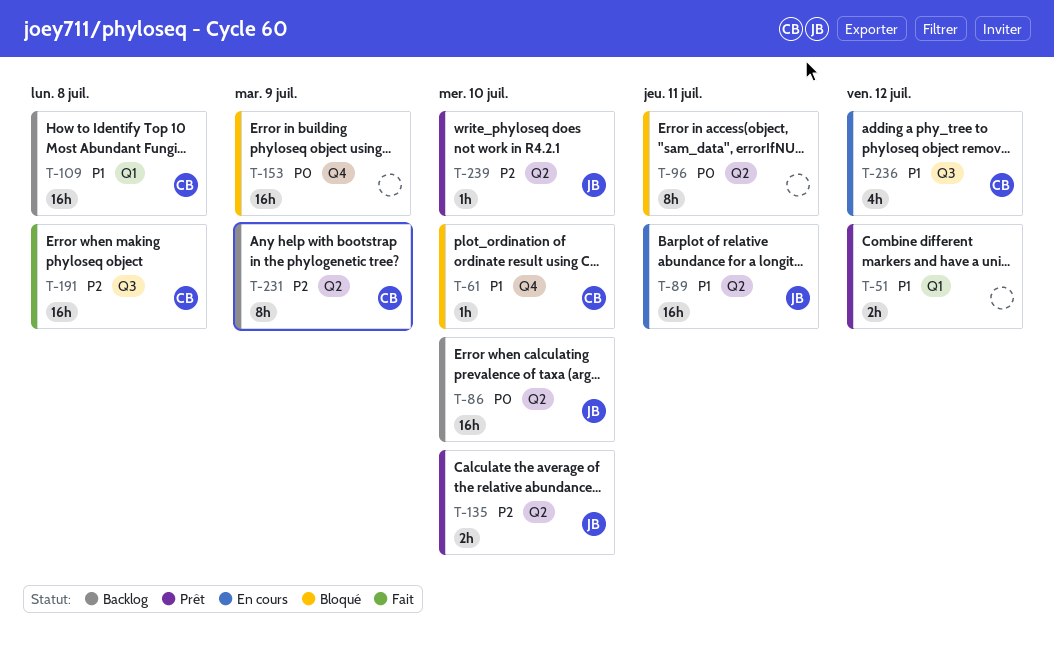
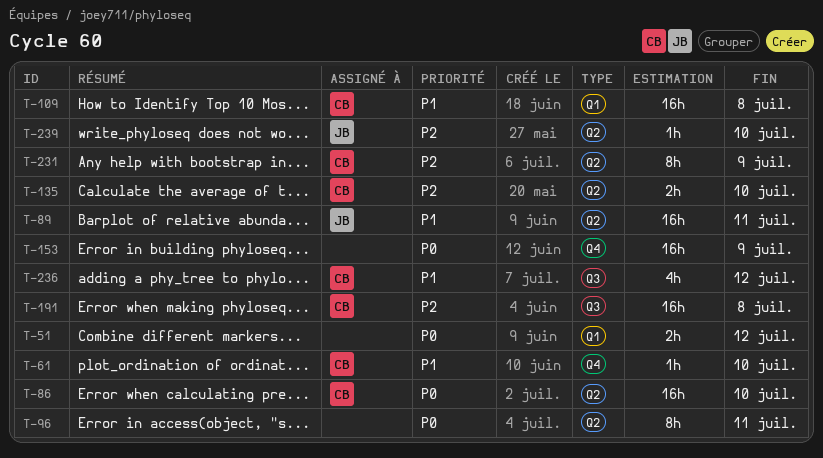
T-51, priority: P1 -> P0
T-86, owner: JB -> CB
T-135, owner: JB -> CB

